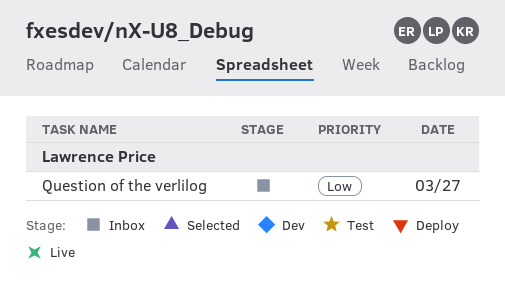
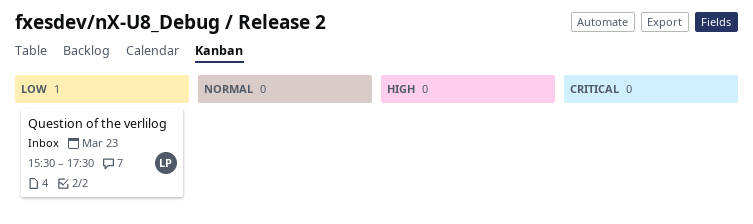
Question of the verlilog, day: Mar 27 -> Mar 23

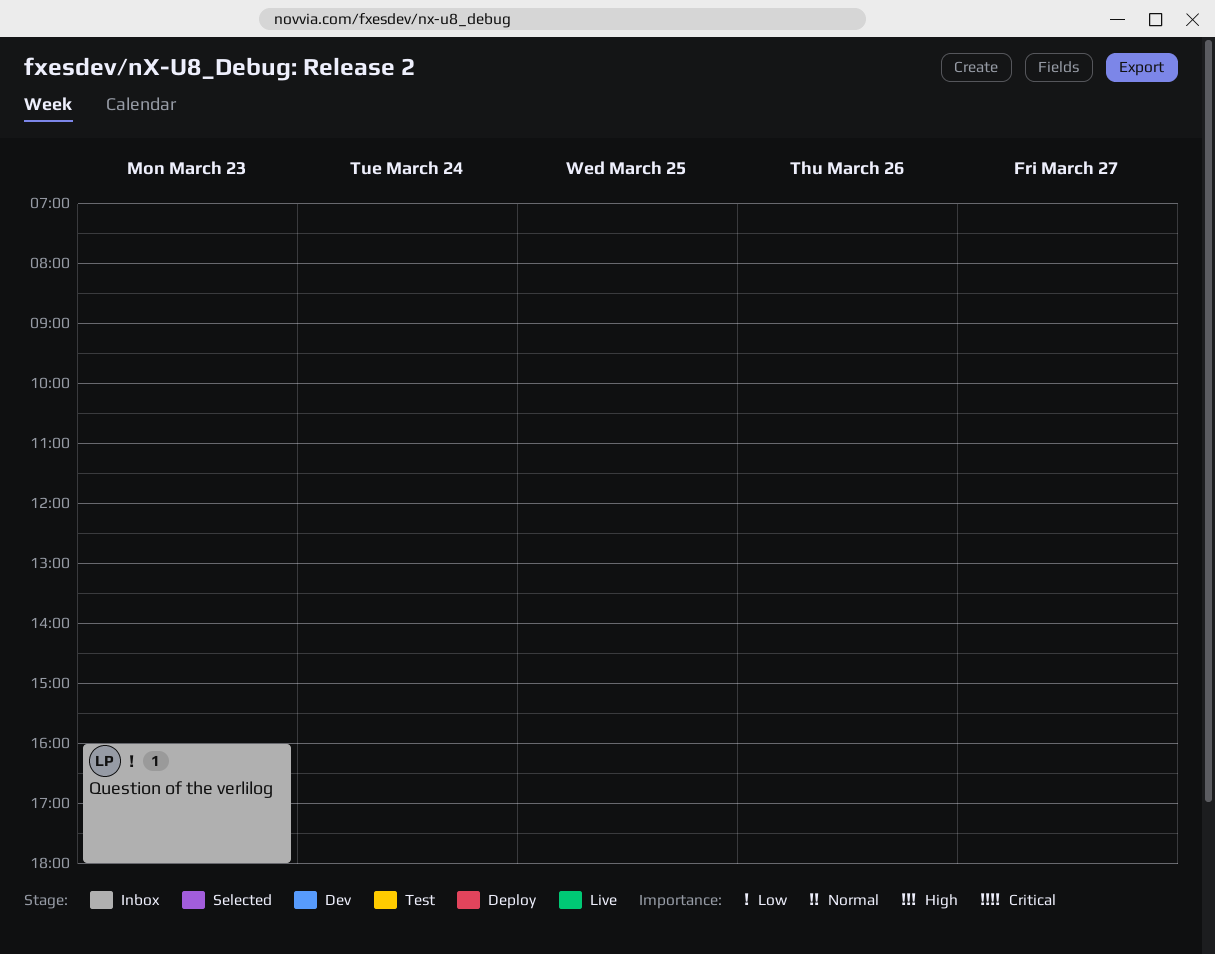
Question of the verlilog, begins: 15:30 -> 16:00
Question of the verlilog, ends: 17:30 -> 18:00

